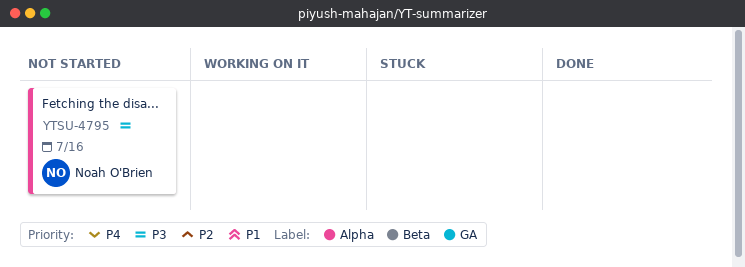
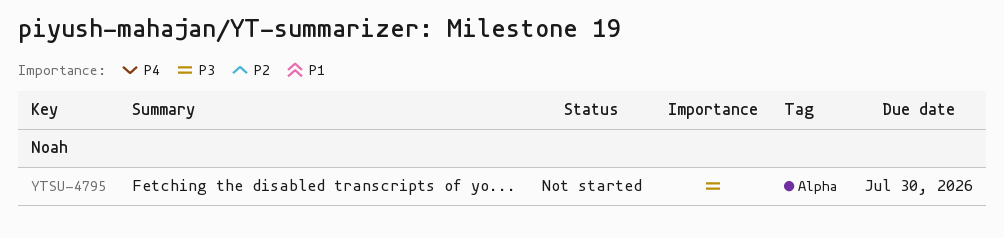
YTSU-4795, due: Jul 16 -> Jul 30

